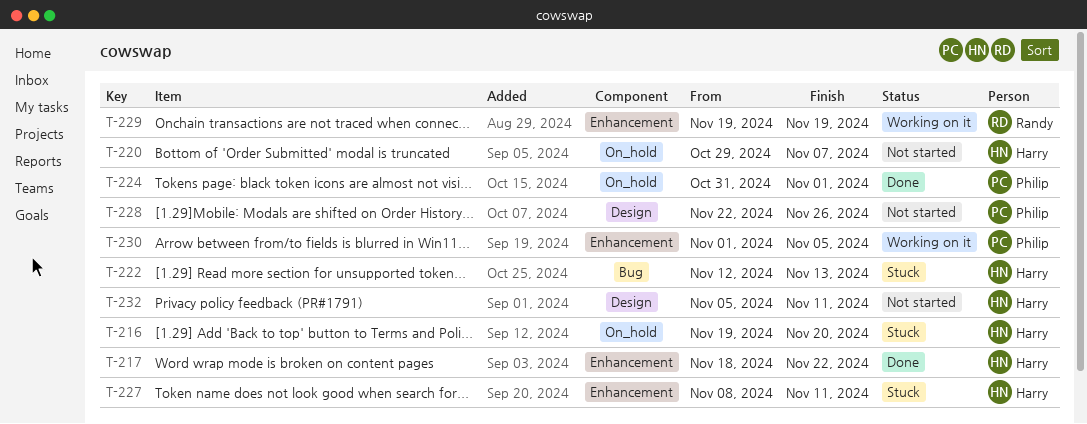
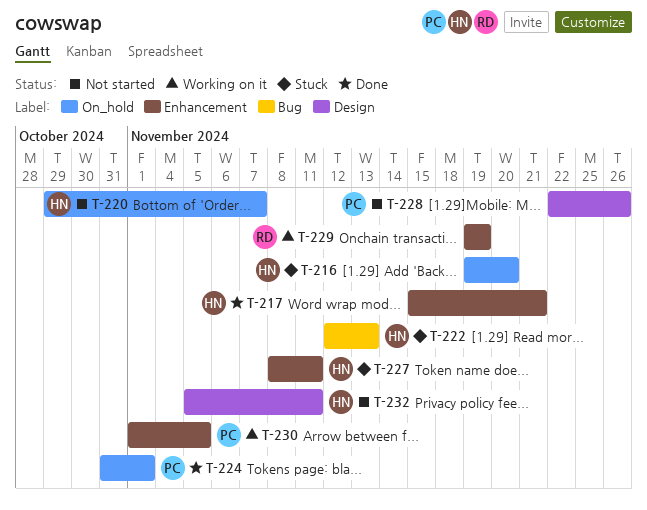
T-217, start: Nov 18 -> Nov 15
T-217, due: Nov 22 -> Nov 21

